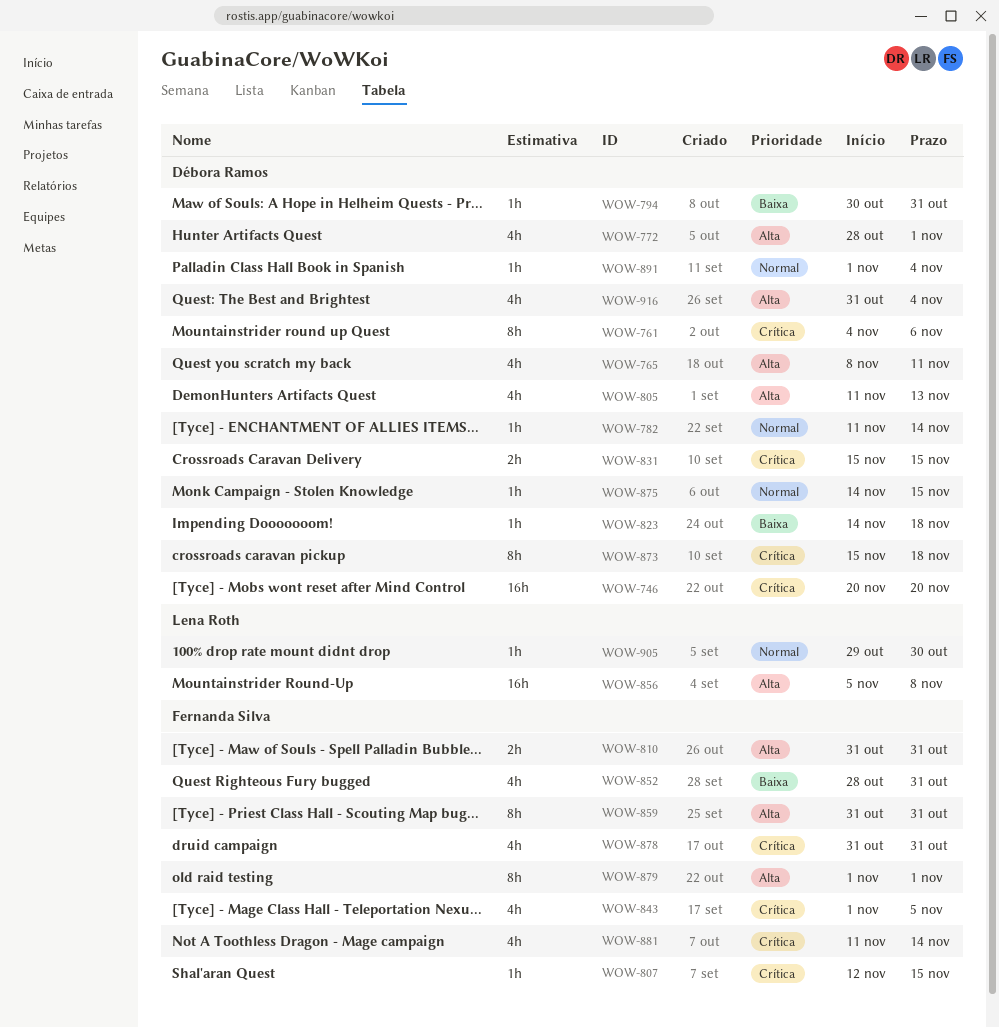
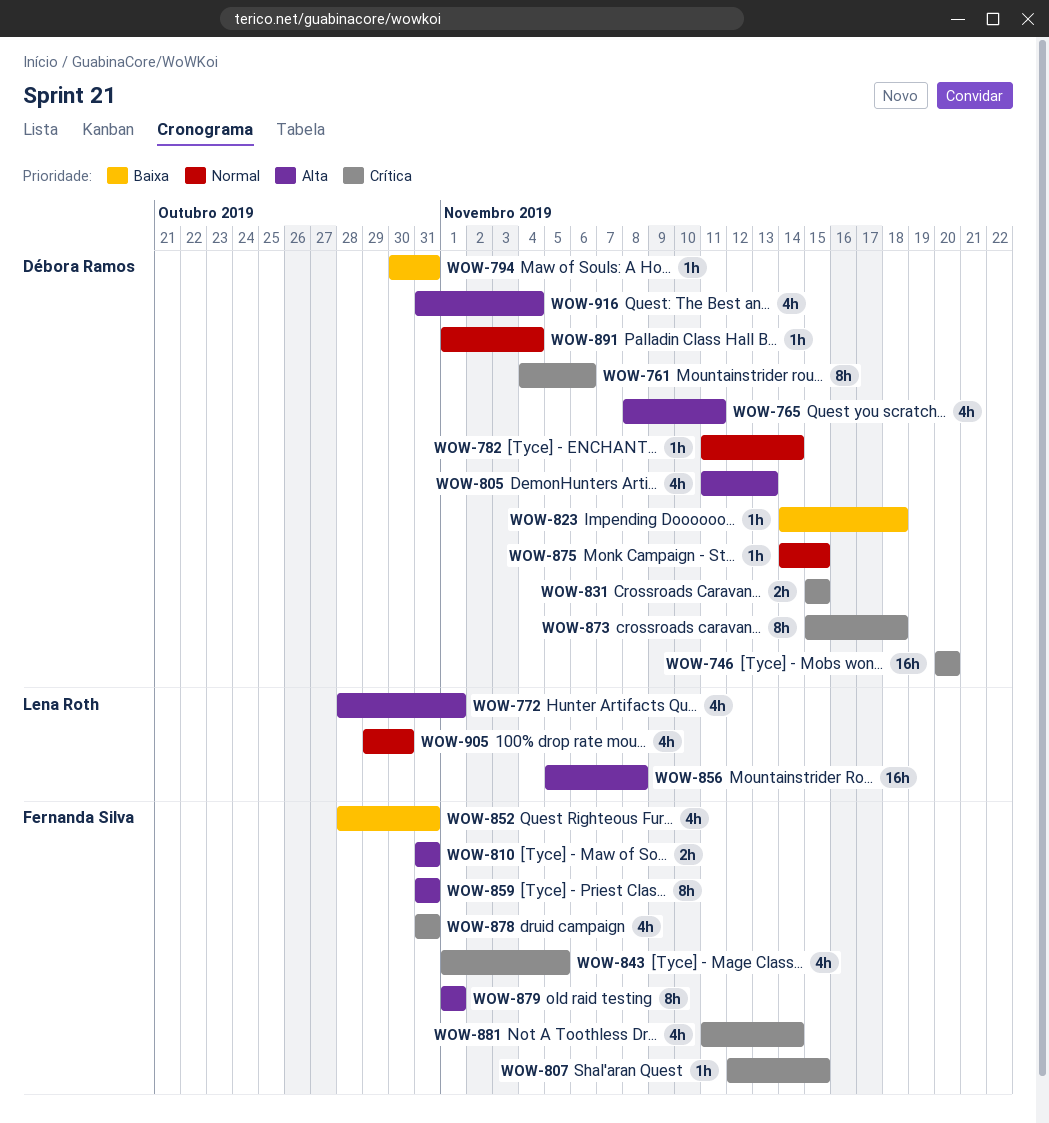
WOW-772, owner: Débora Ramos -> Lena Roth
WOW-905, estimate: 1h -> 4h

